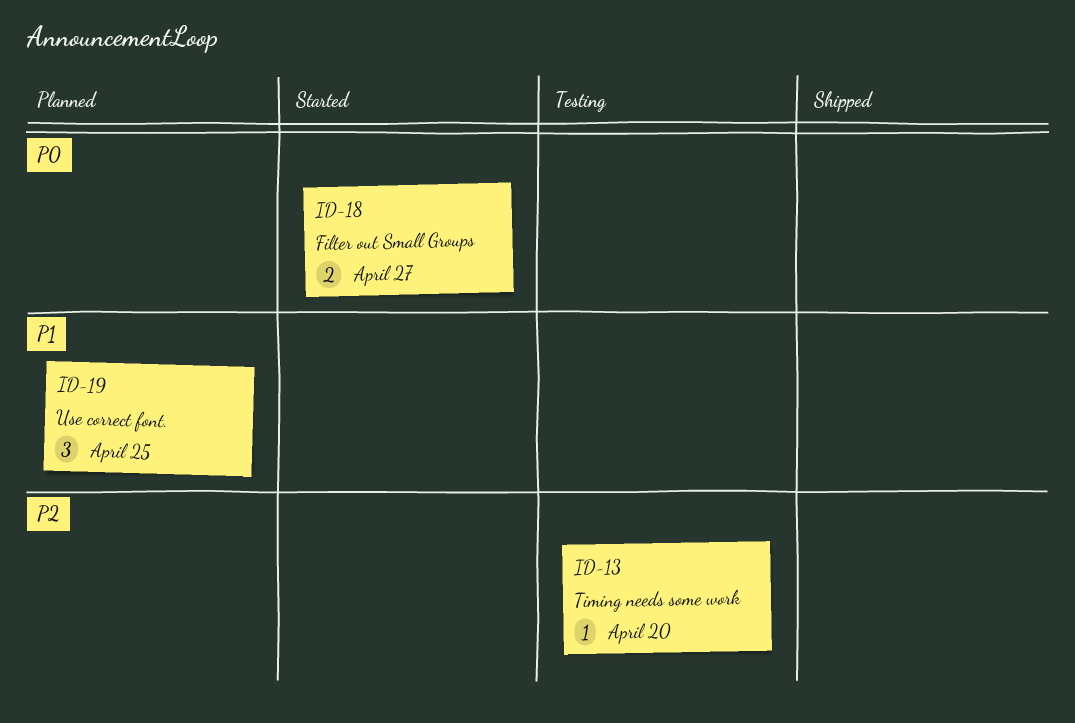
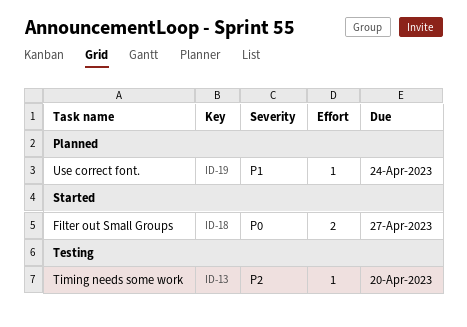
ID-19, estimate: 3 -> 1
ID-19, due: Apr 25 -> Apr 24

